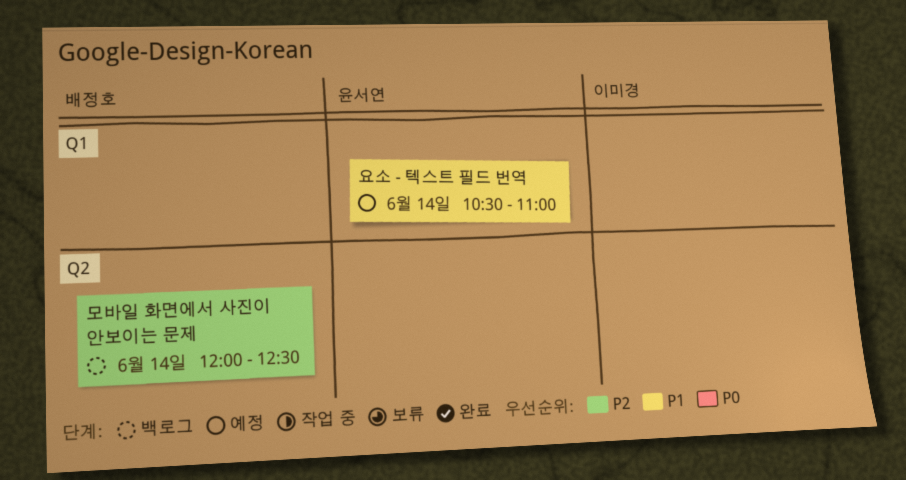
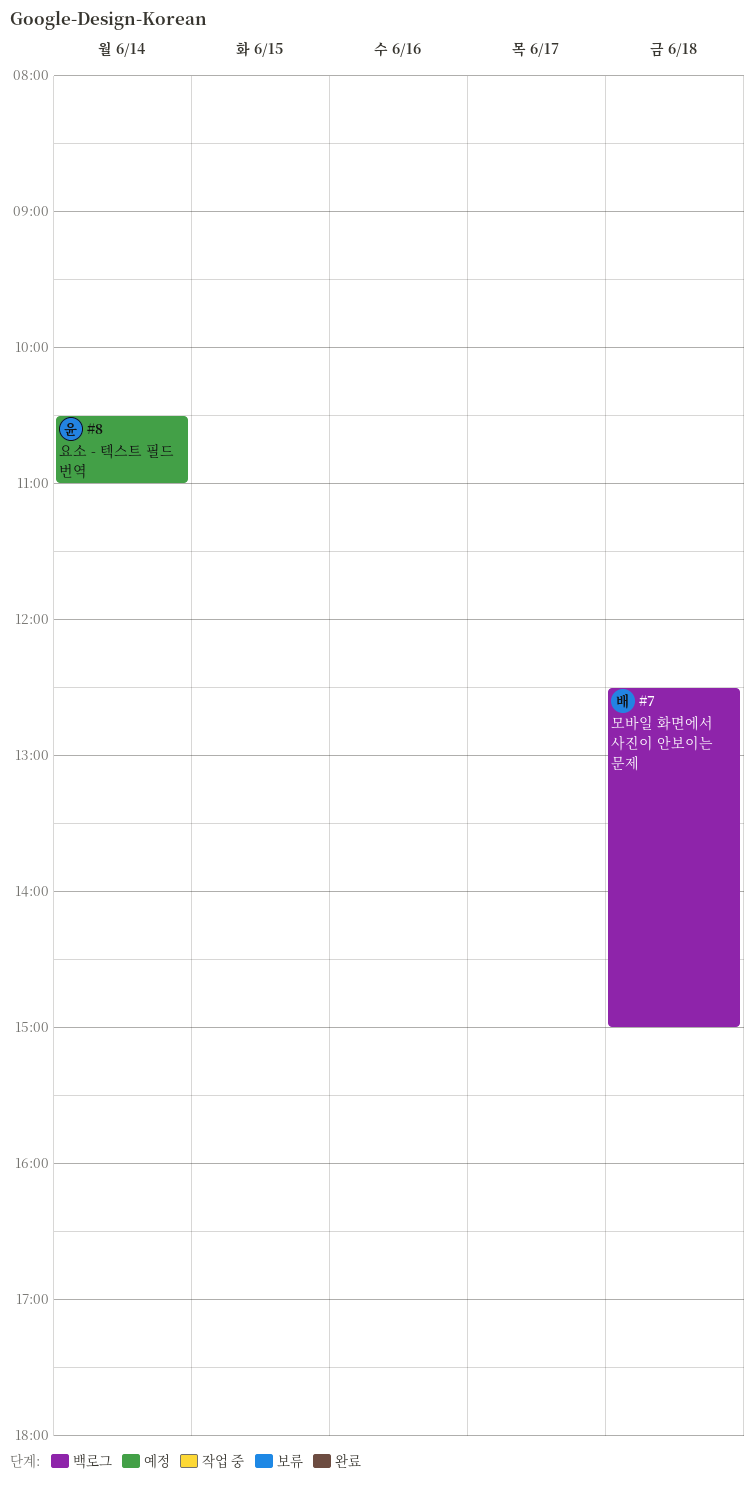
모바일 화면에서 사진이 안보이는 문제, day: Jun 14 -> Jun 18
모바일 화면에서 사진이 안보이는 문제, begins: 12:00 -> 12:30
모바일 화면에서 사진이 안보이는 문제, ends: 12:30 -> 15:00

